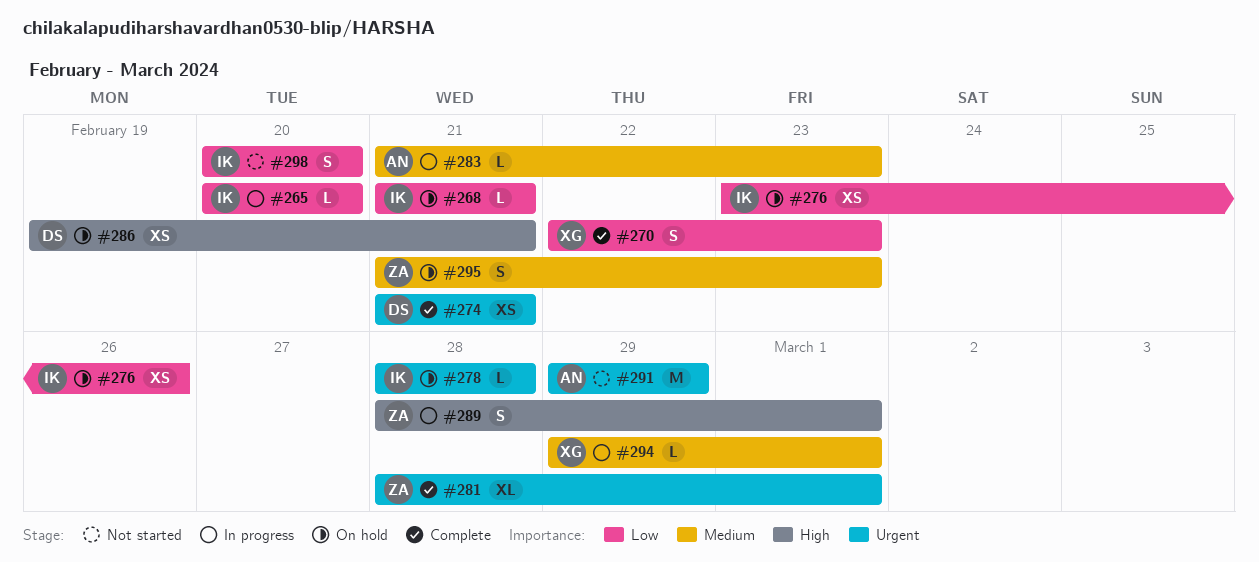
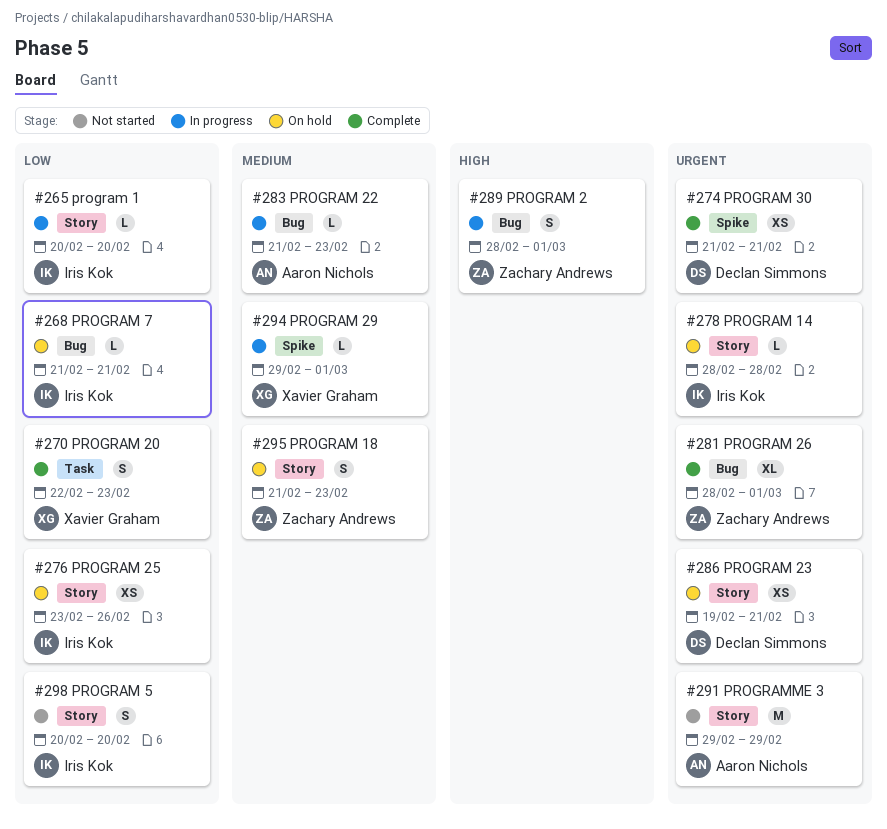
#286, priority: High -> Urgent

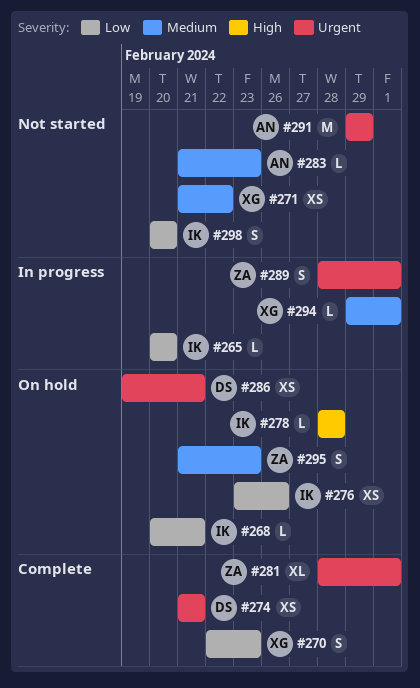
#268, start: Feb 21 -> Feb 20
#271: none -> present
#278, priority: Urgent -> High
#283, status: In progress -> Not started
#289, priority: High -> Urgent

